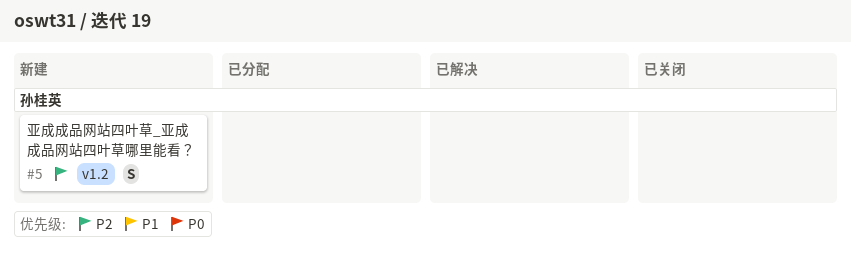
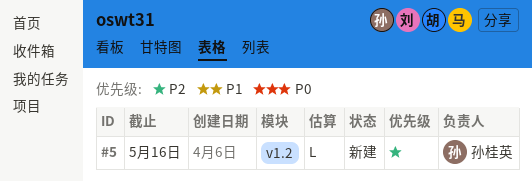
#5, estimate: S -> L

